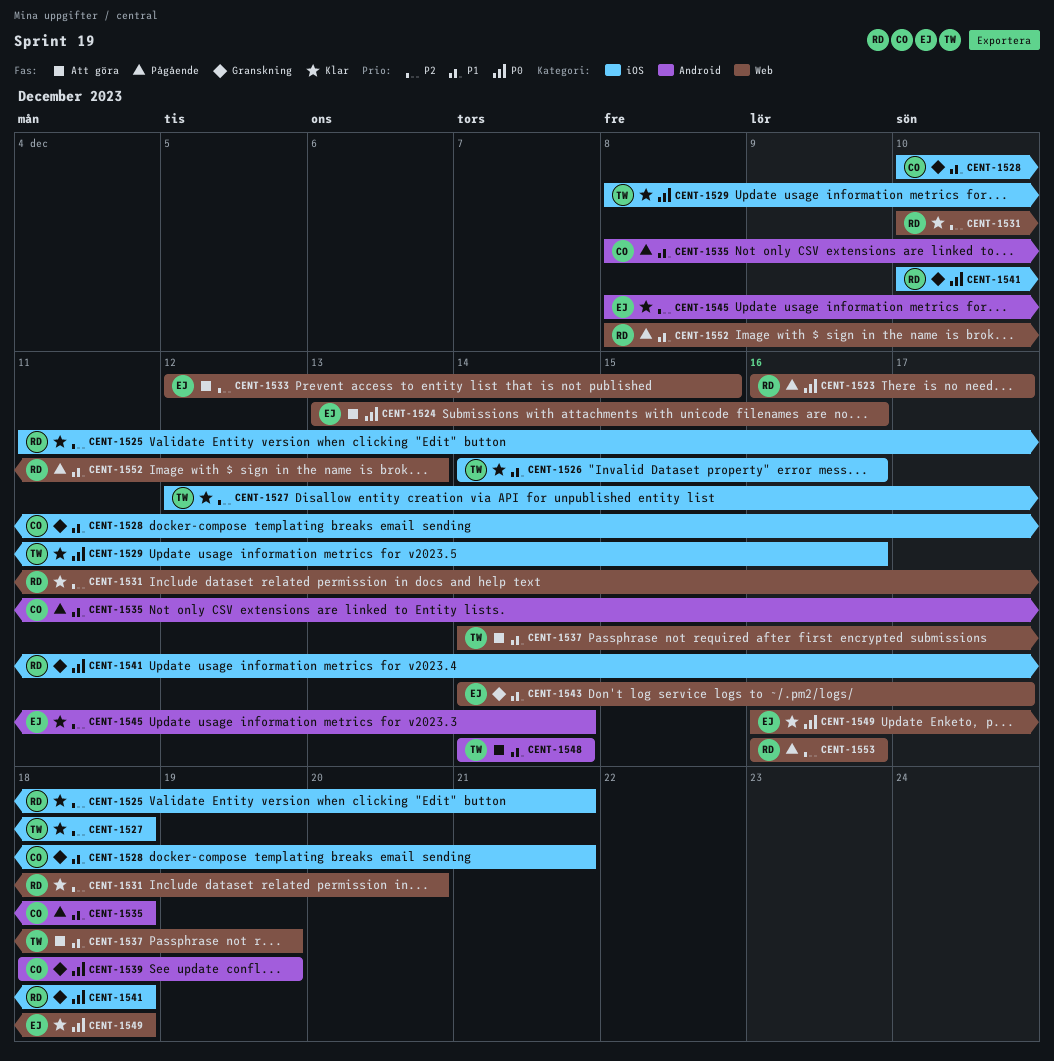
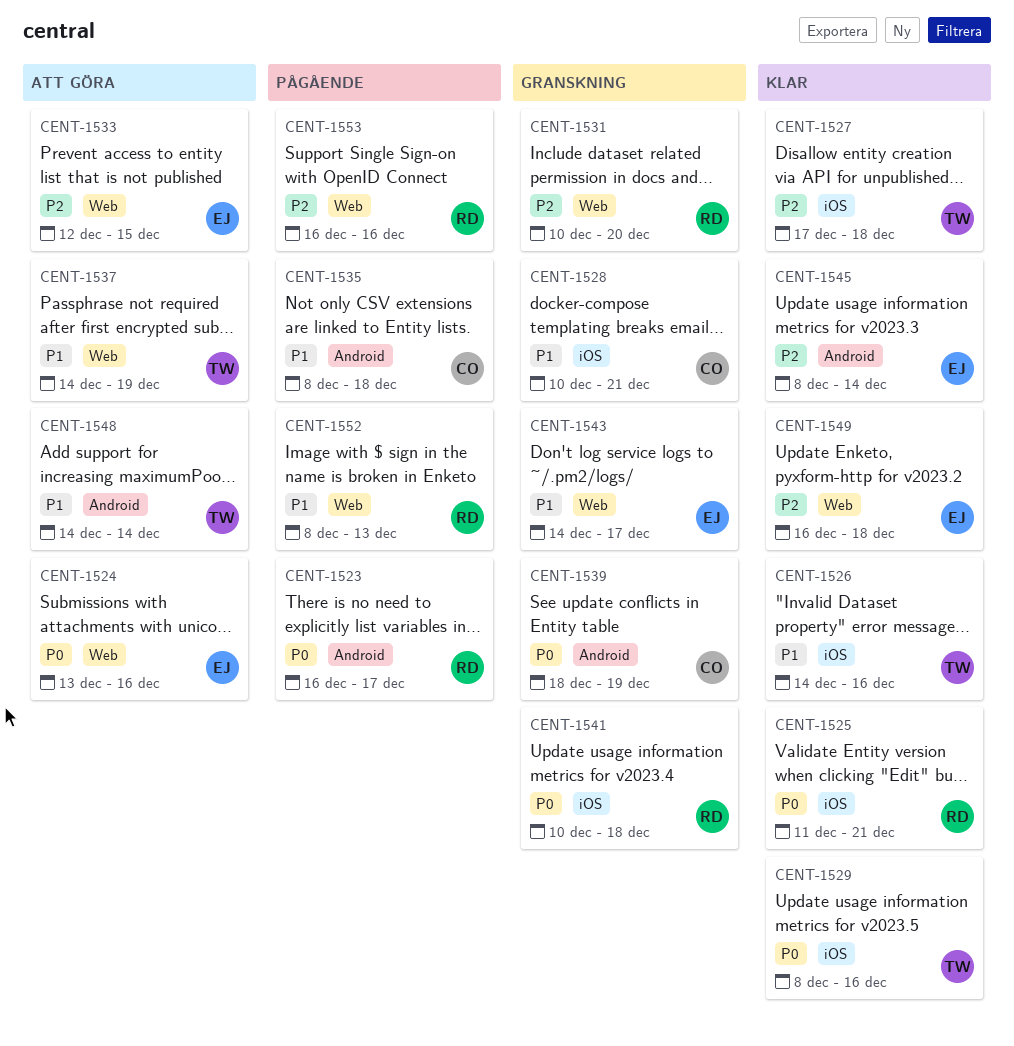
CENT-1523, label: Web -> Android
CENT-1525, priority: P2 -> P0
CENT-1527, start: Dec 12 -> Dec 17
CENT-1531, status: Klar -> Granskning
CENT-1549, priority: P0 -> P2

